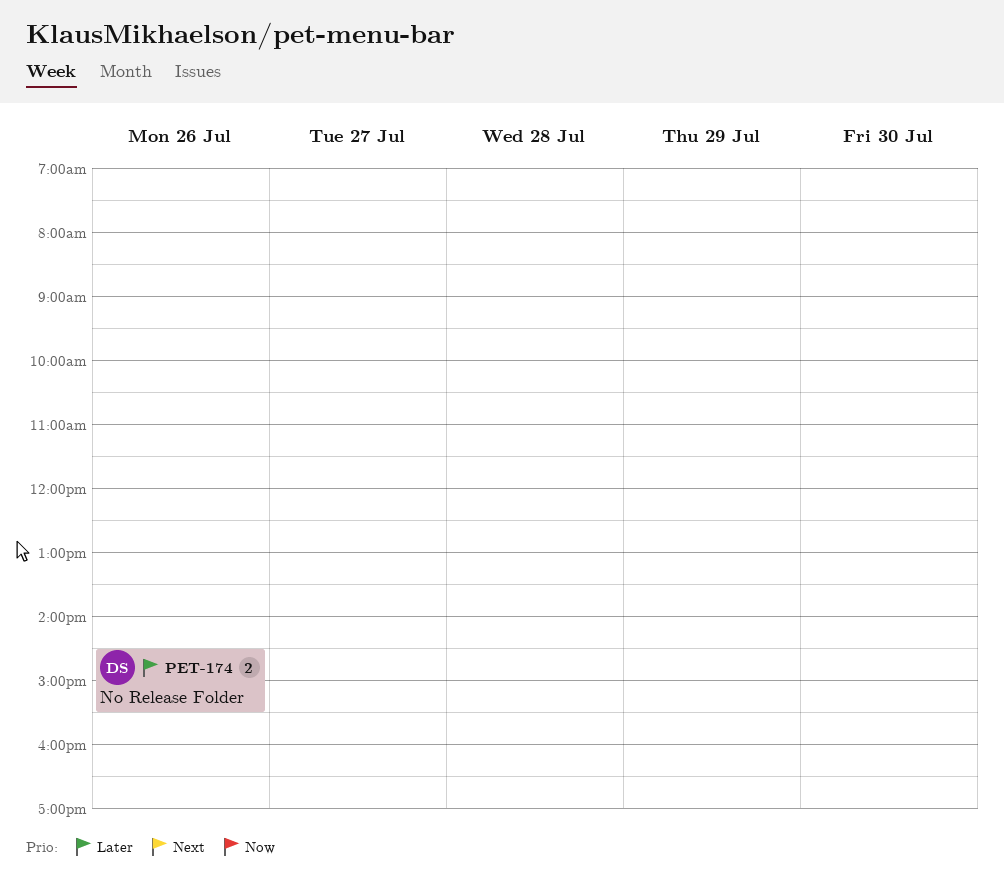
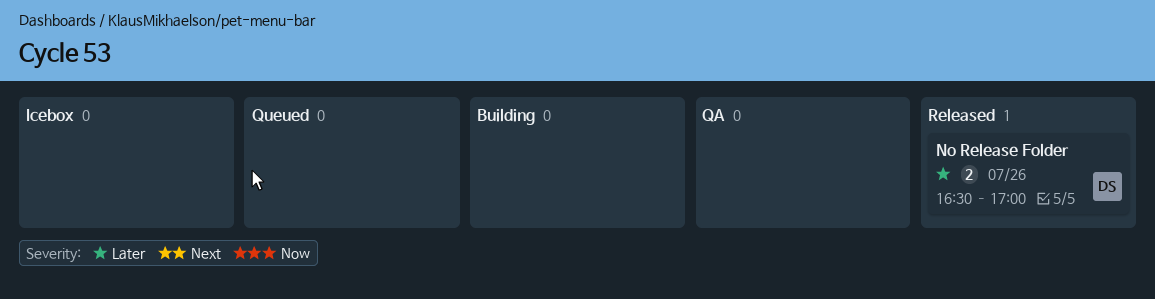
No Release Folder, begins: 14:30 -> 16:30
No Release Folder, ends: 15:30 -> 17:00

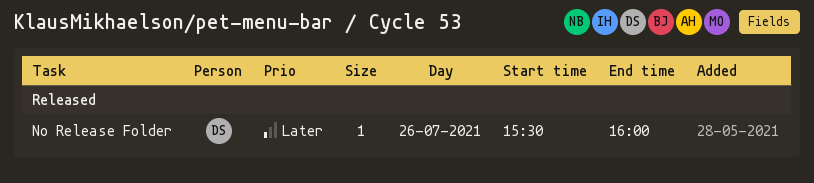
No Release Folder, estimate: 2 -> 1
No Release Folder, begins: 16:30 -> 15:30
No Release Folder, ends: 17:00 -> 16:00

